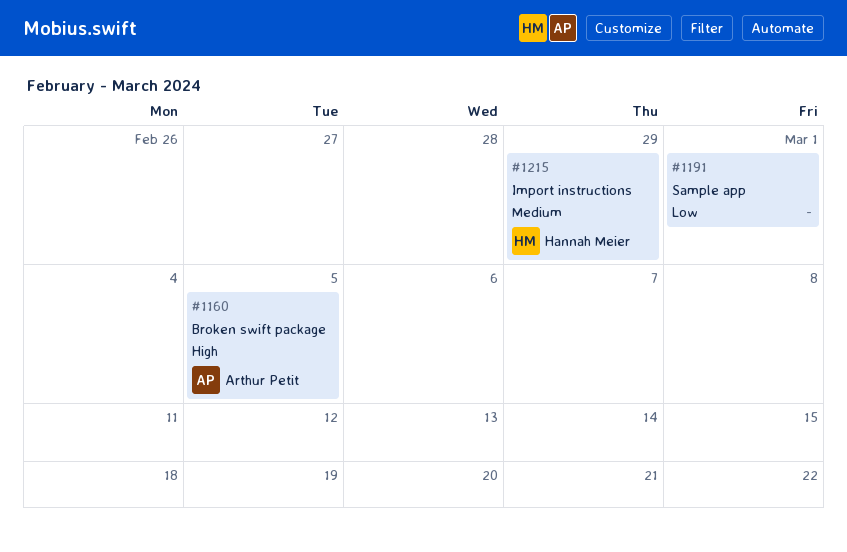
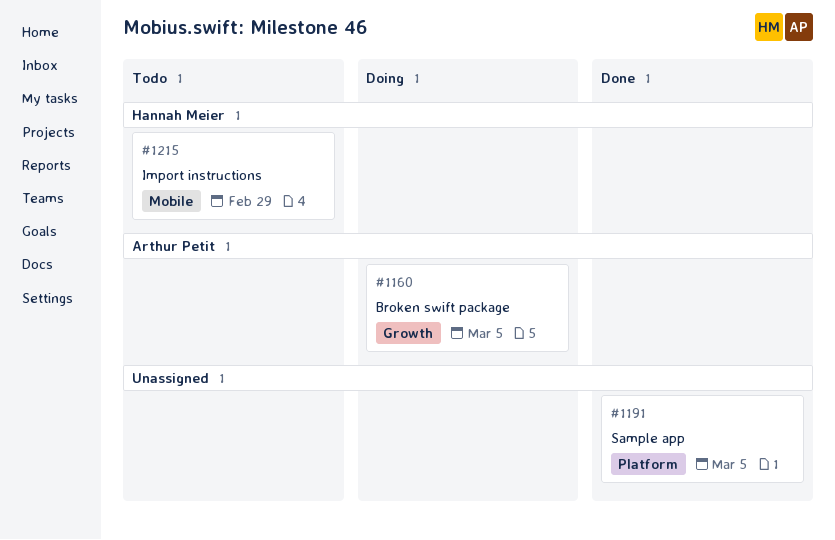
#1191, due: Mar 1 -> Mar 5

